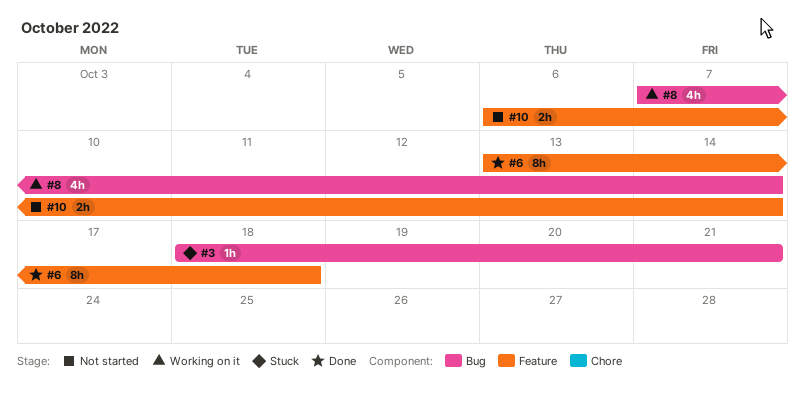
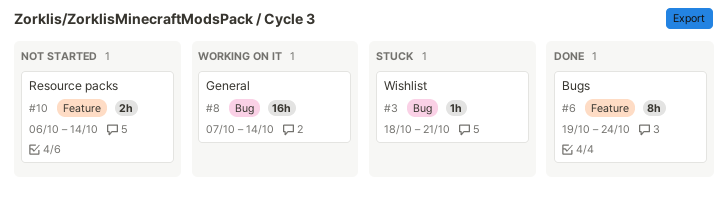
#6, start: Oct 13 -> Oct 19
#6, due: Oct 18 -> Oct 24
#8, estimate: 4h -> 16h

